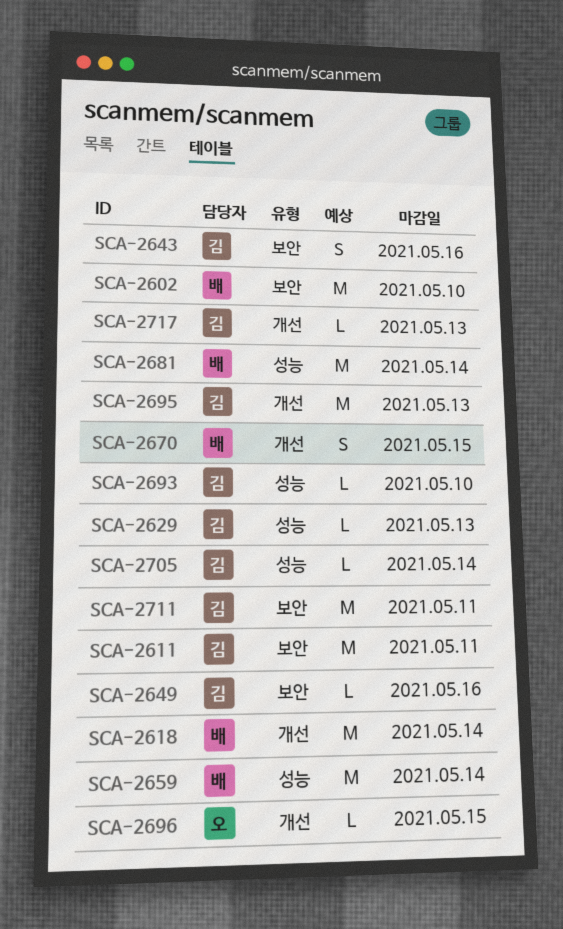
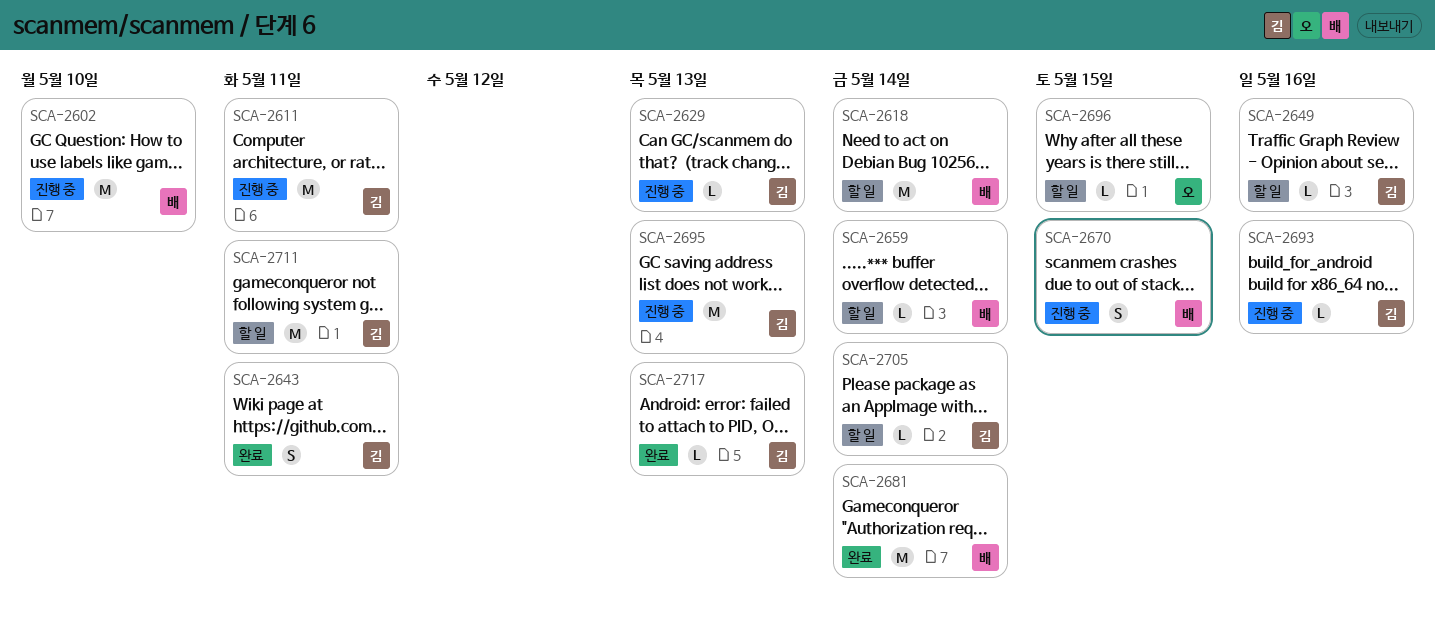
SCA-2643, due: May 16 -> May 11
SCA-2659, estimate: M -> L
SCA-2693, due: May 10 -> May 16

